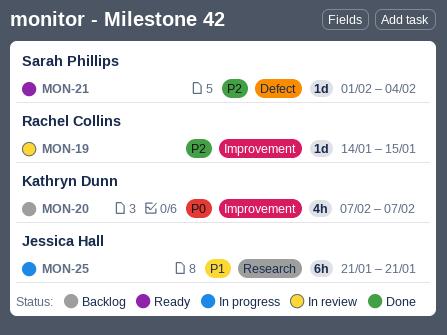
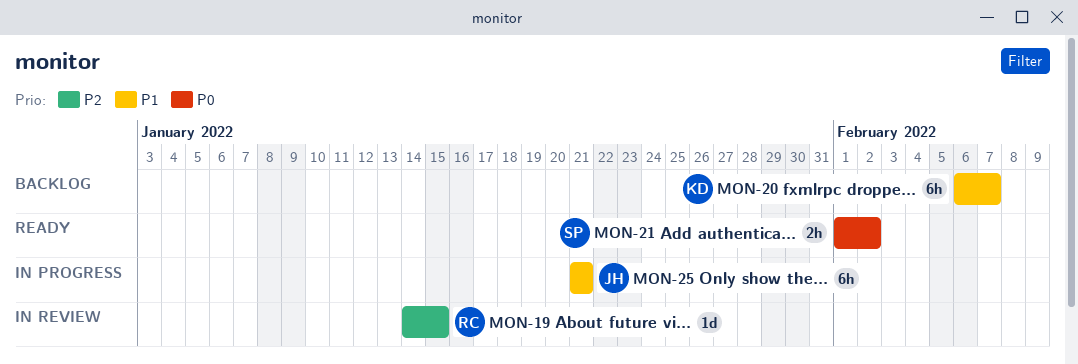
MON-20, priority: P0 -> P1
MON-20, estimate: 4h -> 6h
MON-20, start: Feb 7 -> Feb 6
MON-21, priority: P2 -> P0
MON-21, estimate: 1d -> 2h
MON-21, due: Feb 4 -> Feb 2

